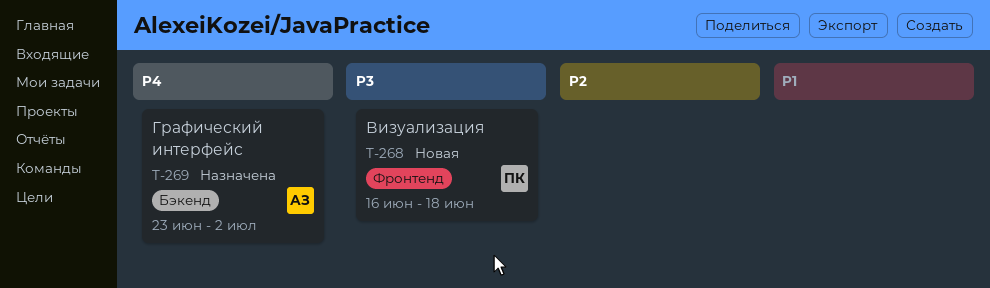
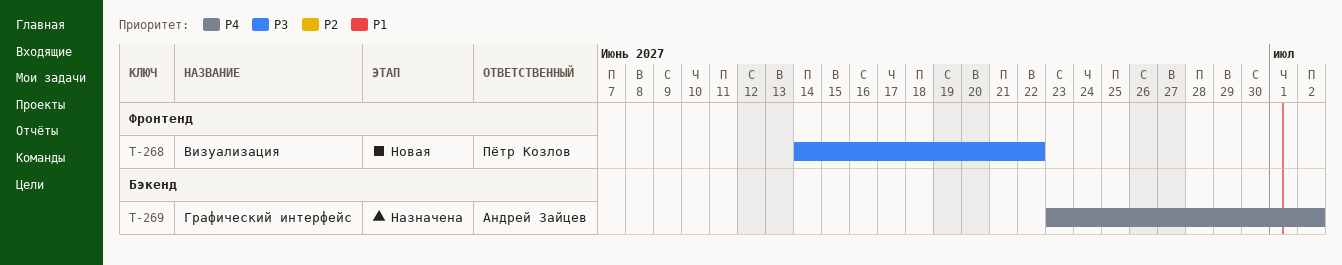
T-268, start: Jun 16 -> Jun 14
T-268, due: Jun 18 -> Jun 22

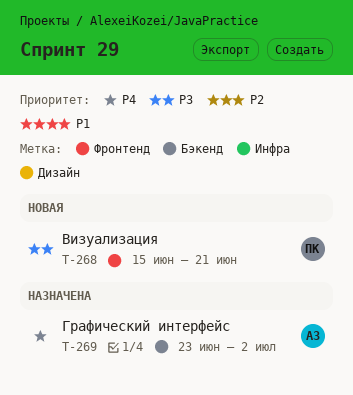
T-268, start: Jun 14 -> Jun 15
T-268, due: Jun 22 -> Jun 21

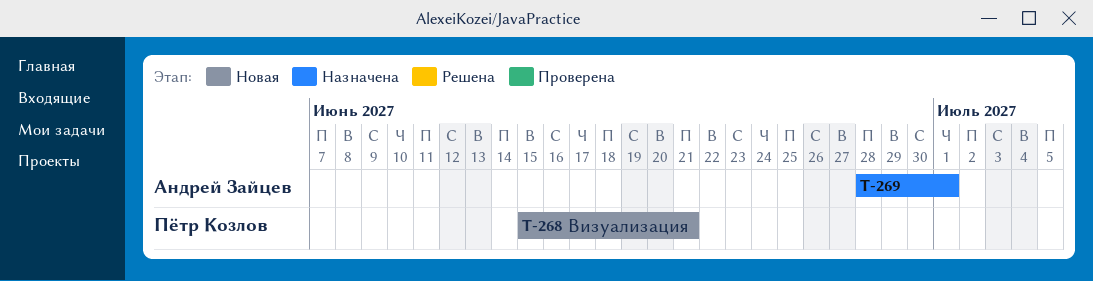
T-269, start: Jun 23 -> Jun 28
T-269, due: Jul 2 -> Jul 1

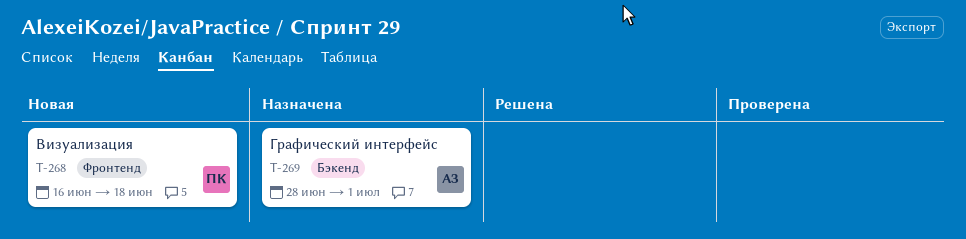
T-268, start: Jun 15 -> Jun 16
T-268, due: Jun 21 -> Jun 18

